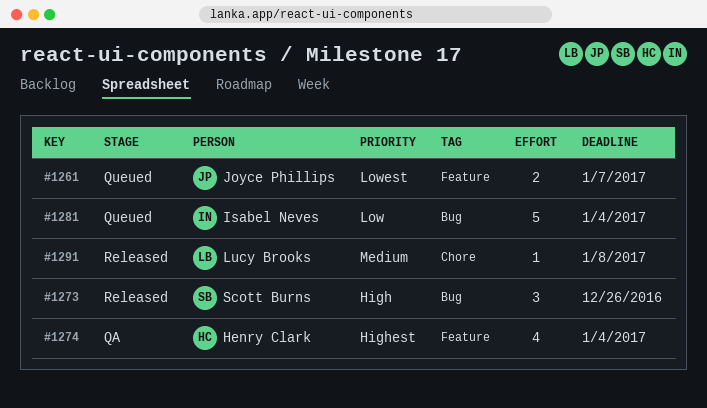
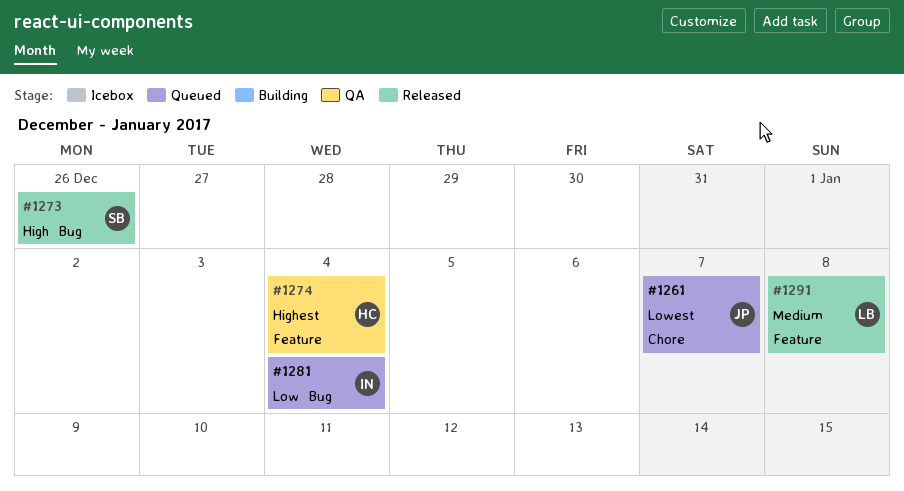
#1261, label: Feature -> Chore
#1291, label: Chore -> Feature

